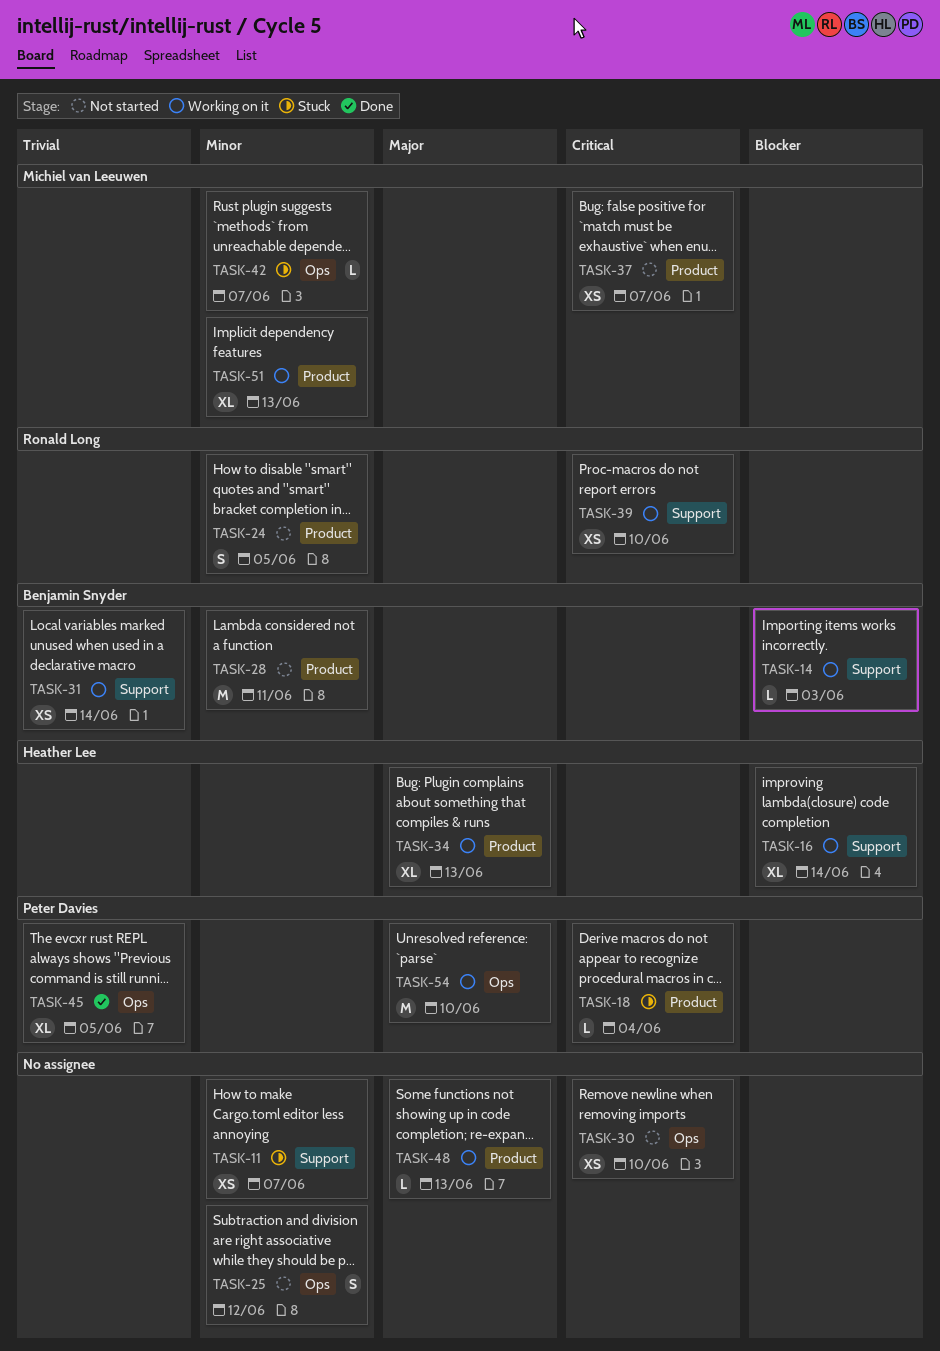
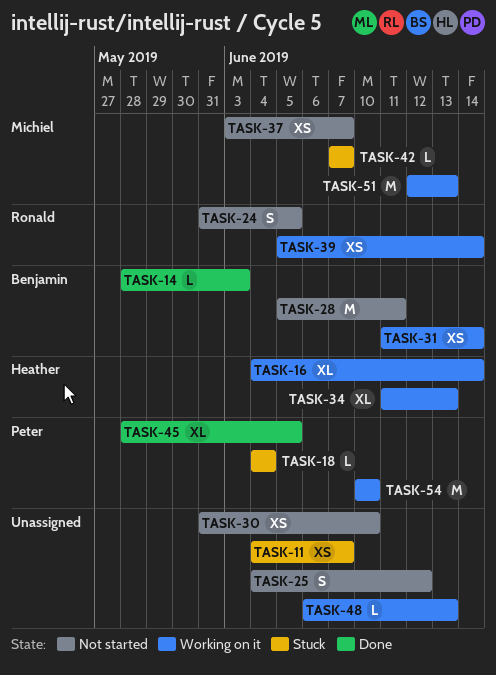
TASK-14, status: Working on it -> Done
TASK-39, due: Jun 10 -> Jun 14
TASK-51, estimate: XL -> M

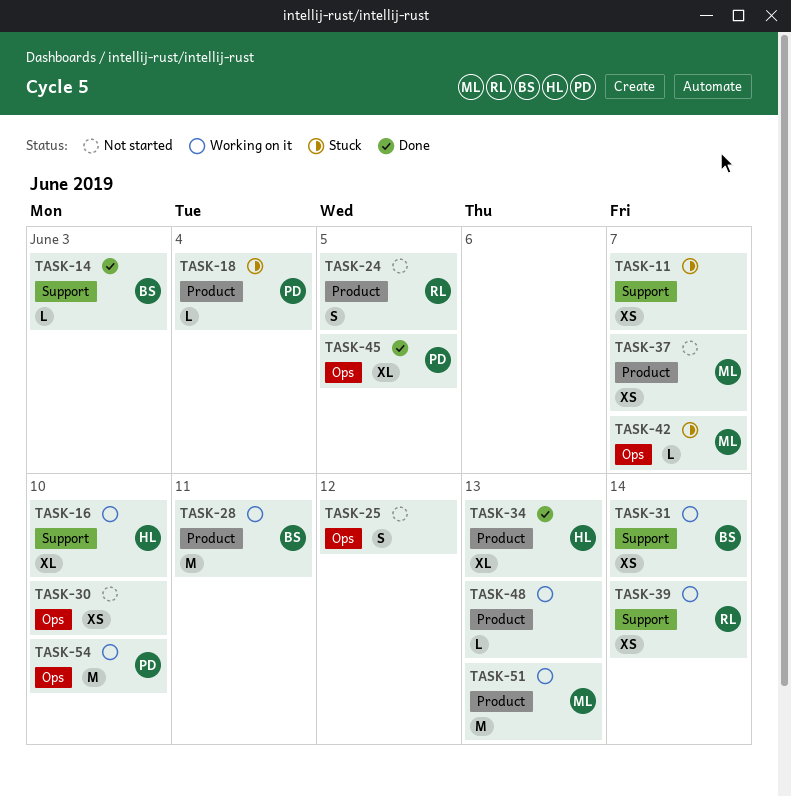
TASK-16, due: Jun 14 -> Jun 10
TASK-28, status: Not started -> Working on it
TASK-34, status: Working on it -> Done

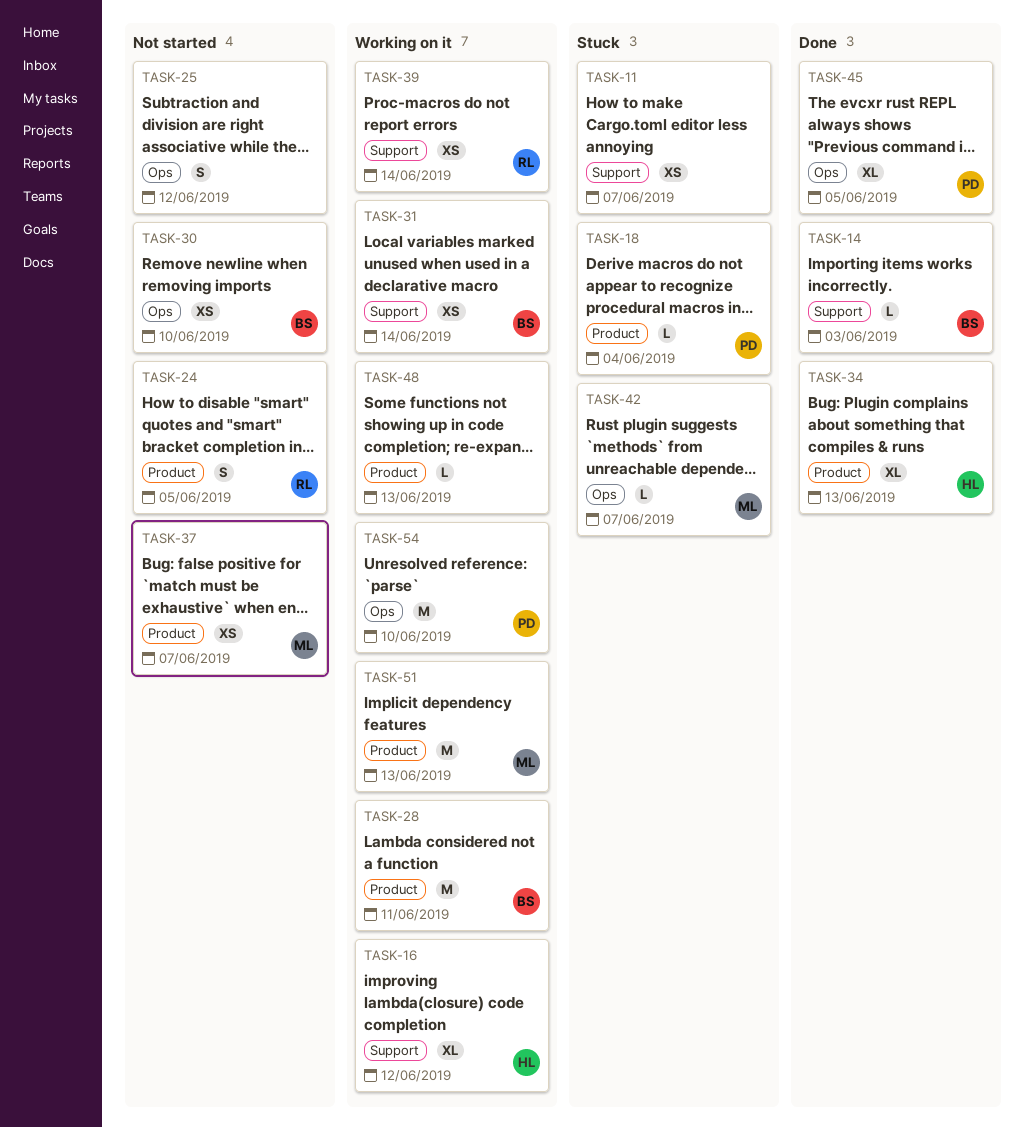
TASK-16, due: Jun 10 -> Jun 12
TASK-30, owner: none -> BS

